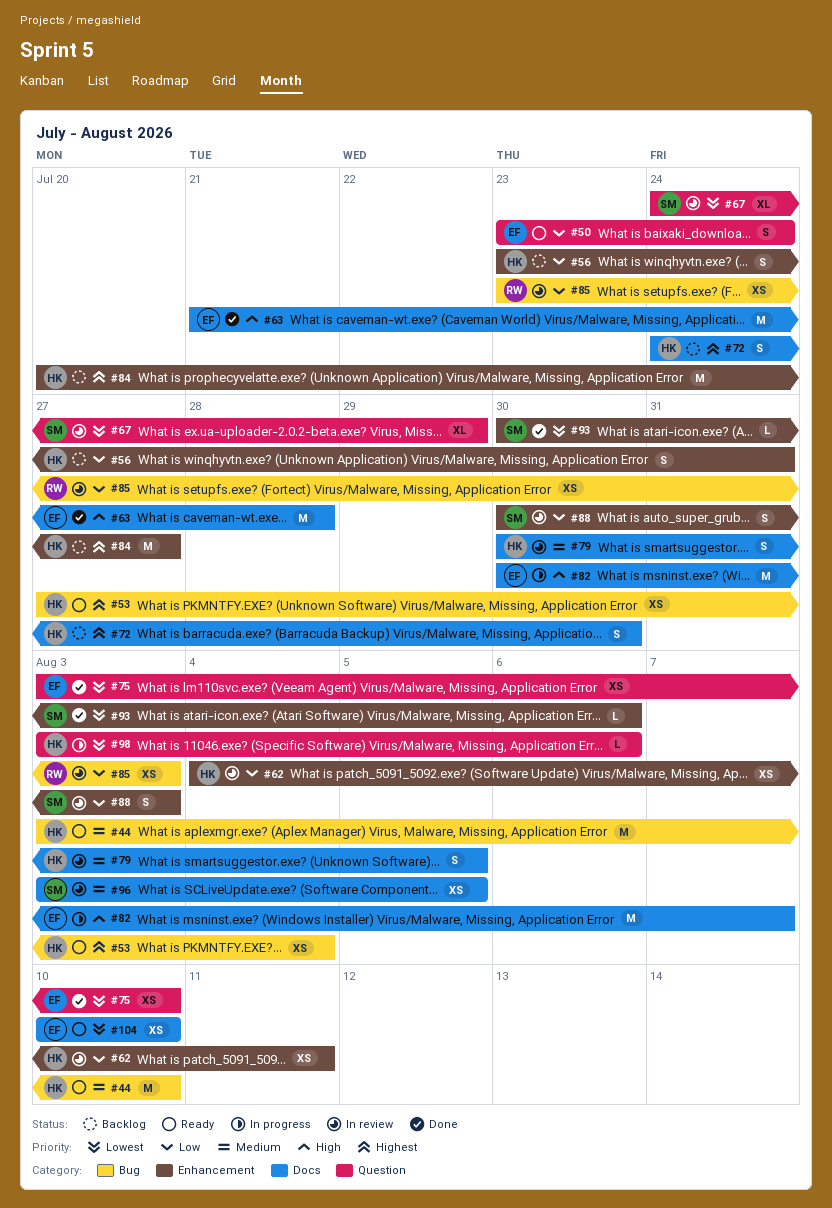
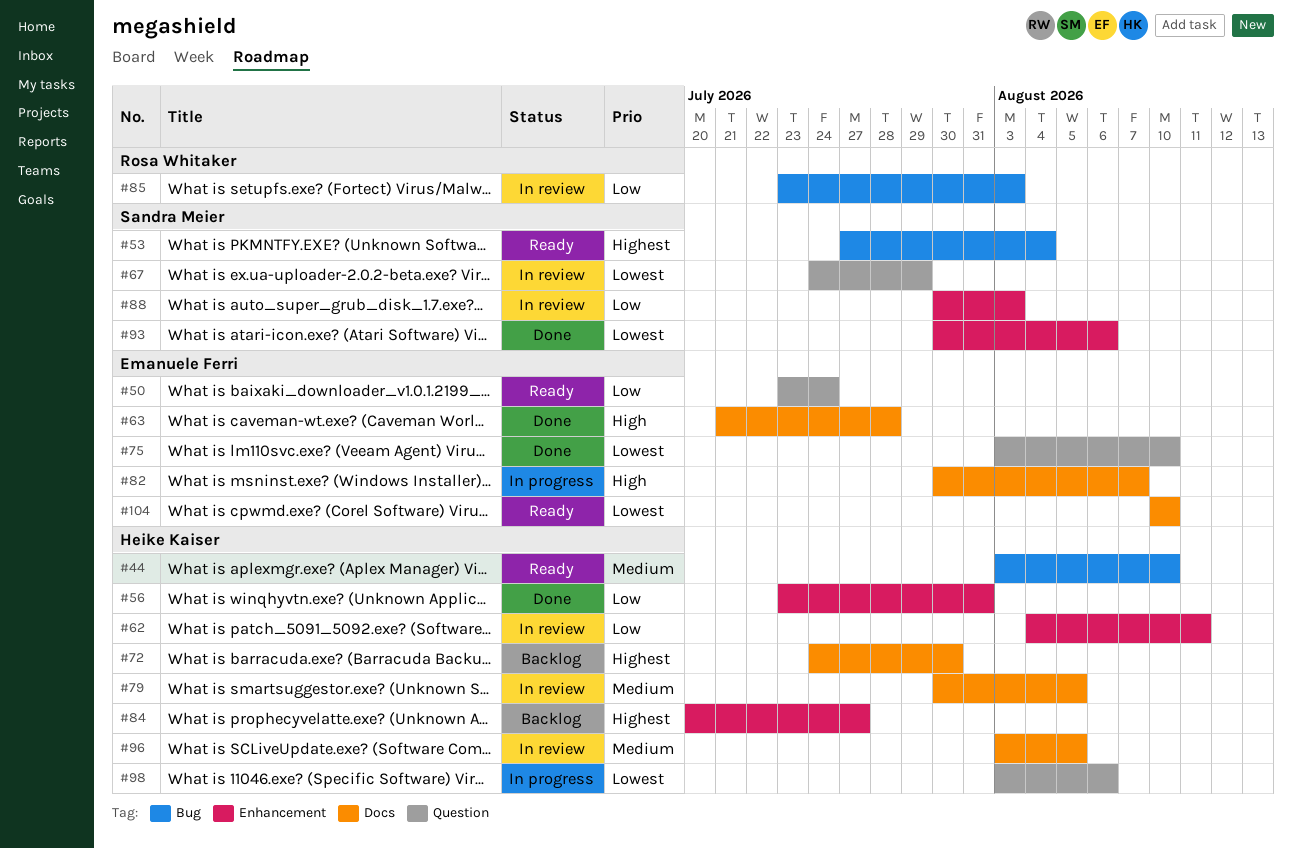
#53, owner: Heike Kaiser -> Sandra Meier
#56, status: Backlog -> Done
#96, owner: Sandra Meier -> Heike Kaiser

